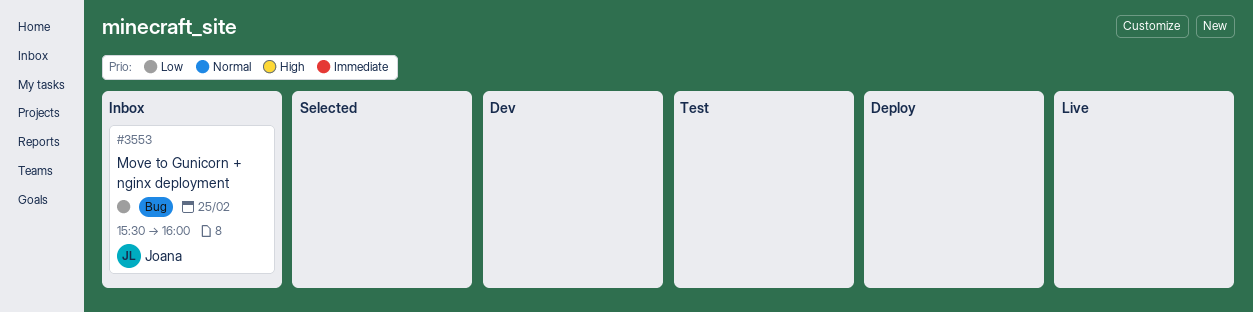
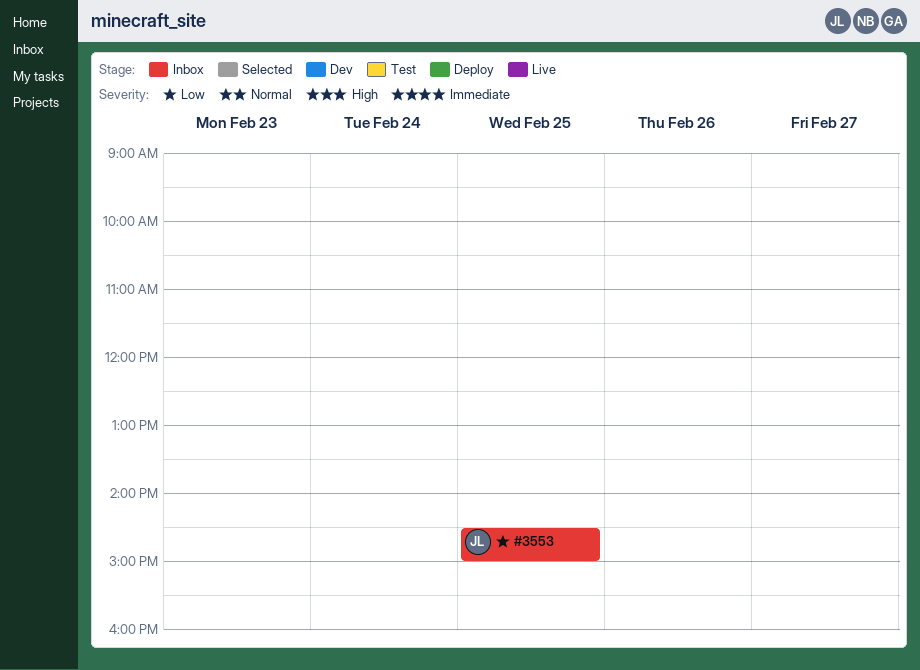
#3553, begins: 15:30 -> 14:30
#3553, ends: 16:00 -> 15:00

